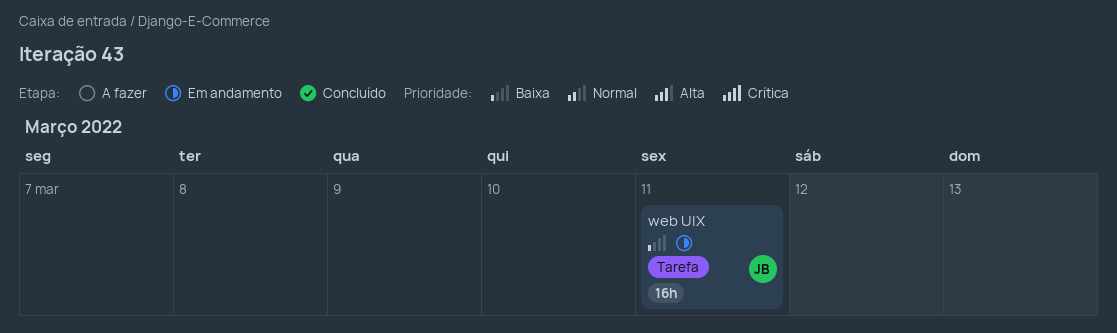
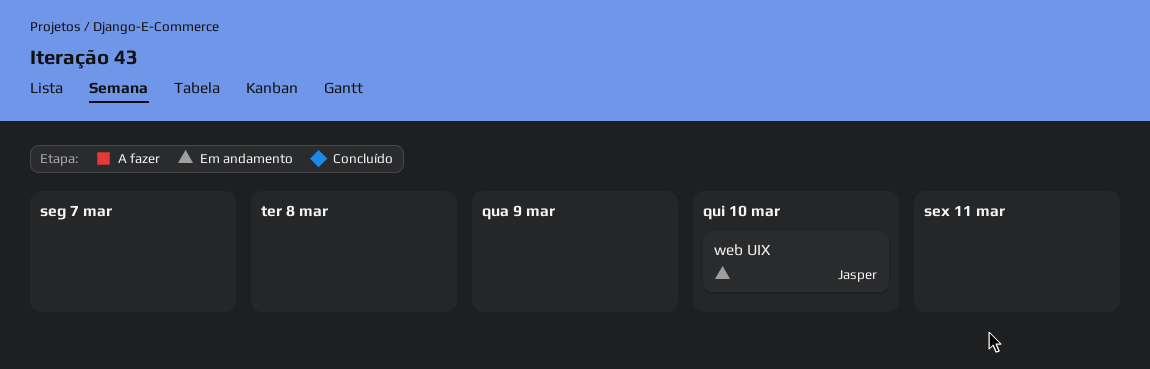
web UIX, due: Mar 11 -> Mar 10

